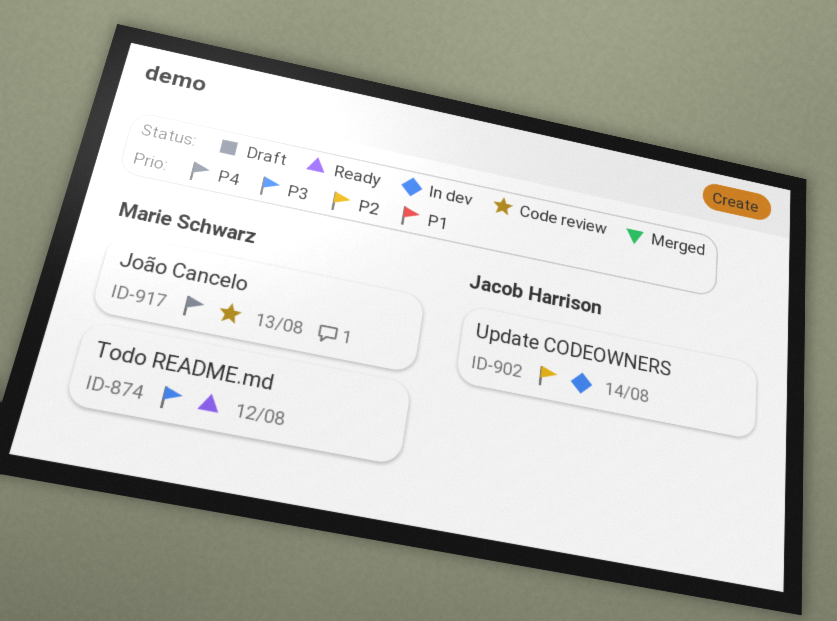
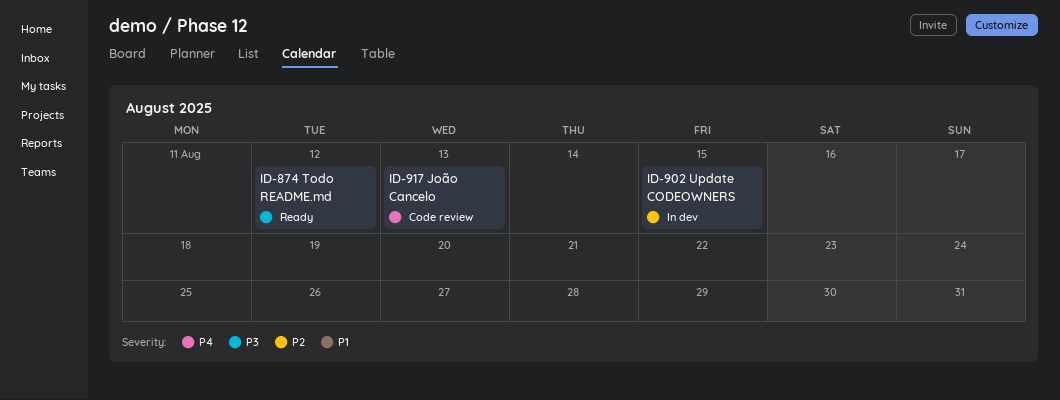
ID-902, due: Aug 14 -> Aug 15

